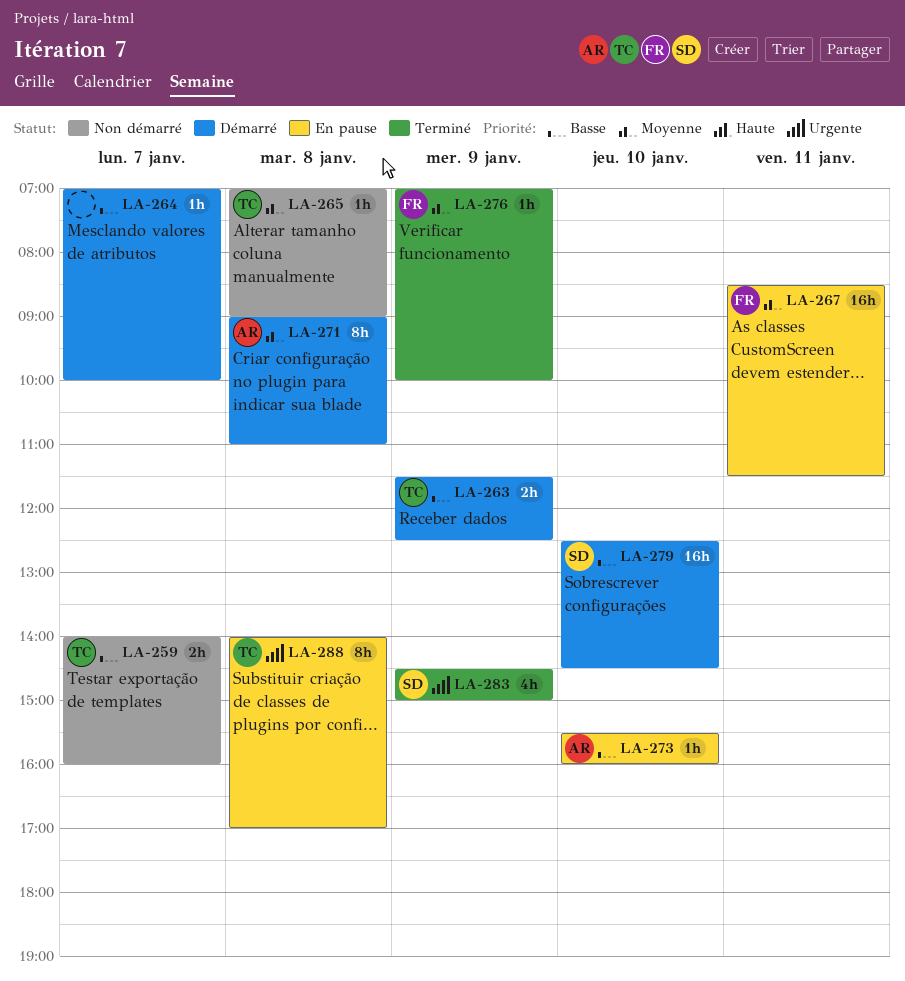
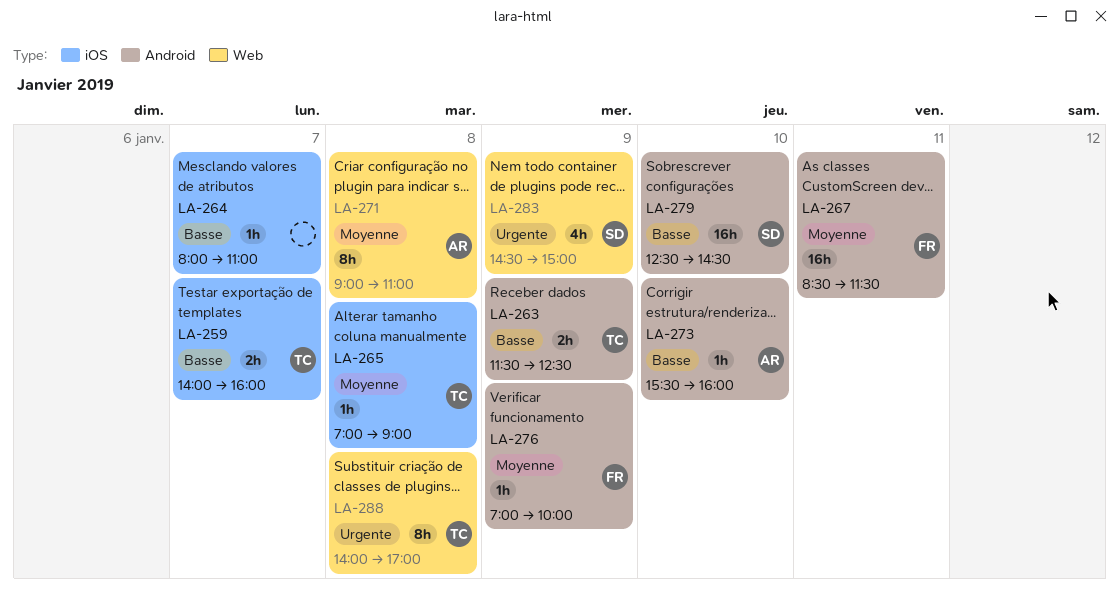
LA-264, begins: 07:00 -> 08:00
LA-264, ends: 10:00 -> 11:00

